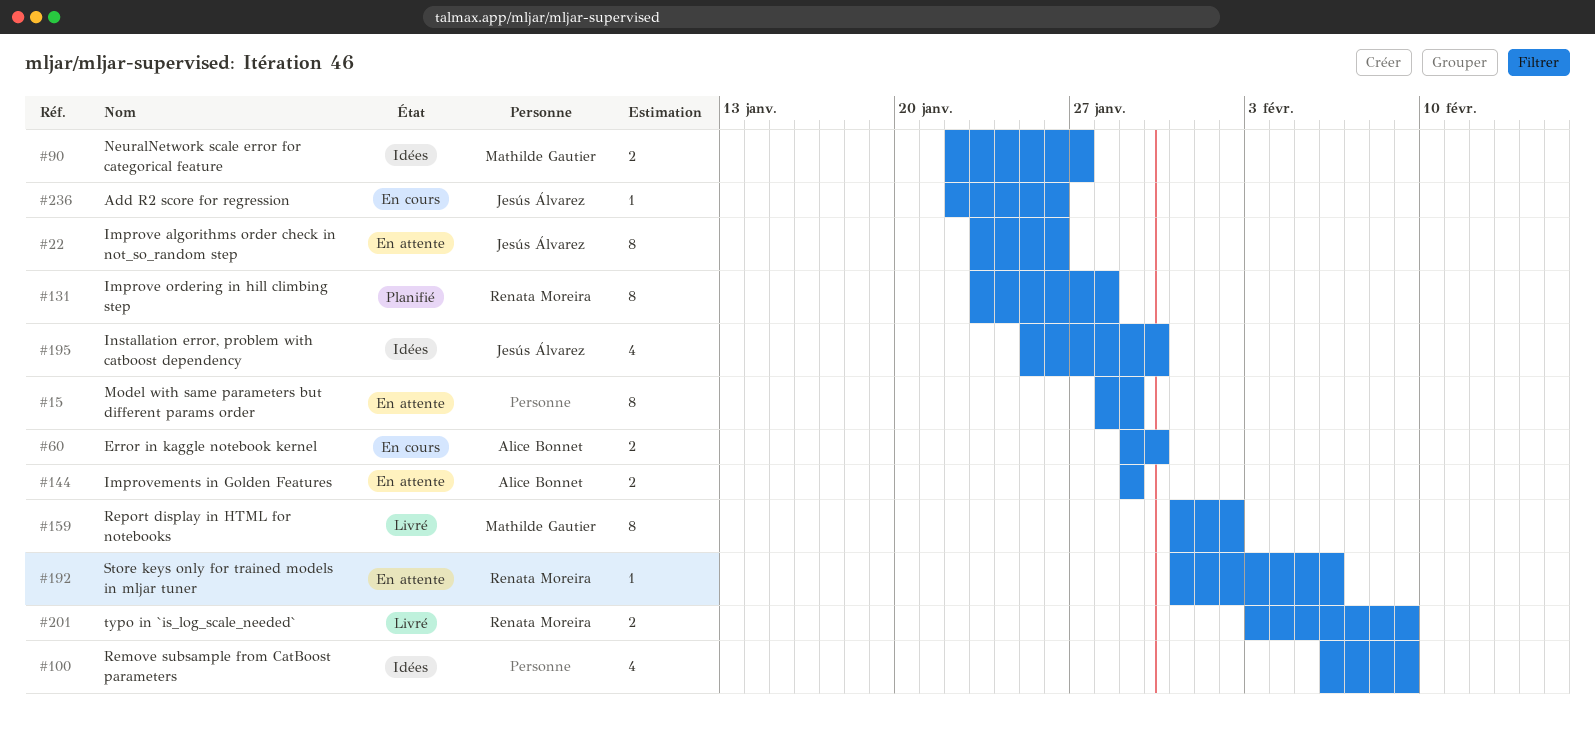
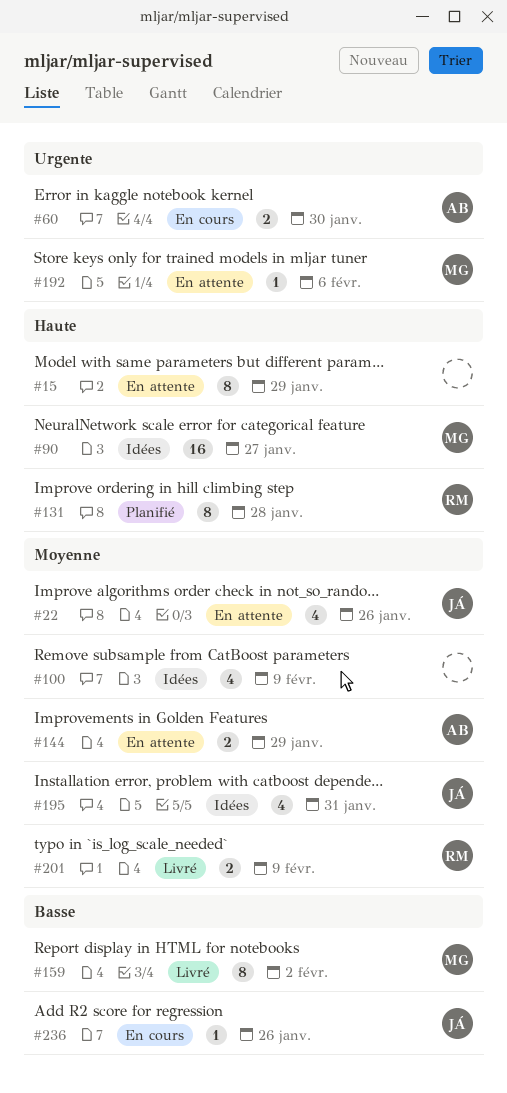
#22, estimate: 8 -> 4
#90, estimate: 2 -> 16
#192, owner: Renata Moreira -> Mathilde Gautier
#195, due: Jan 30 -> Jan 31

